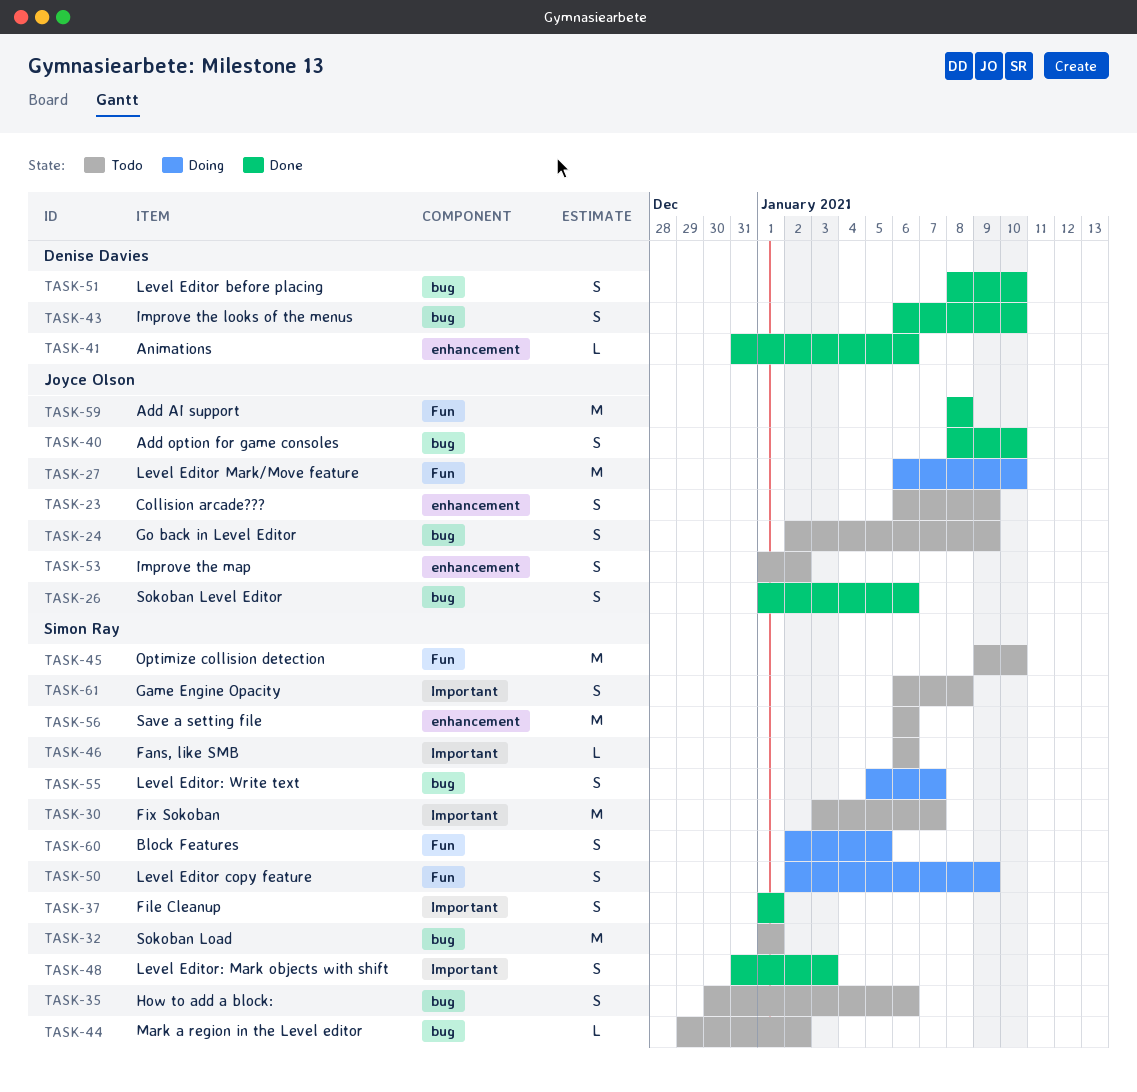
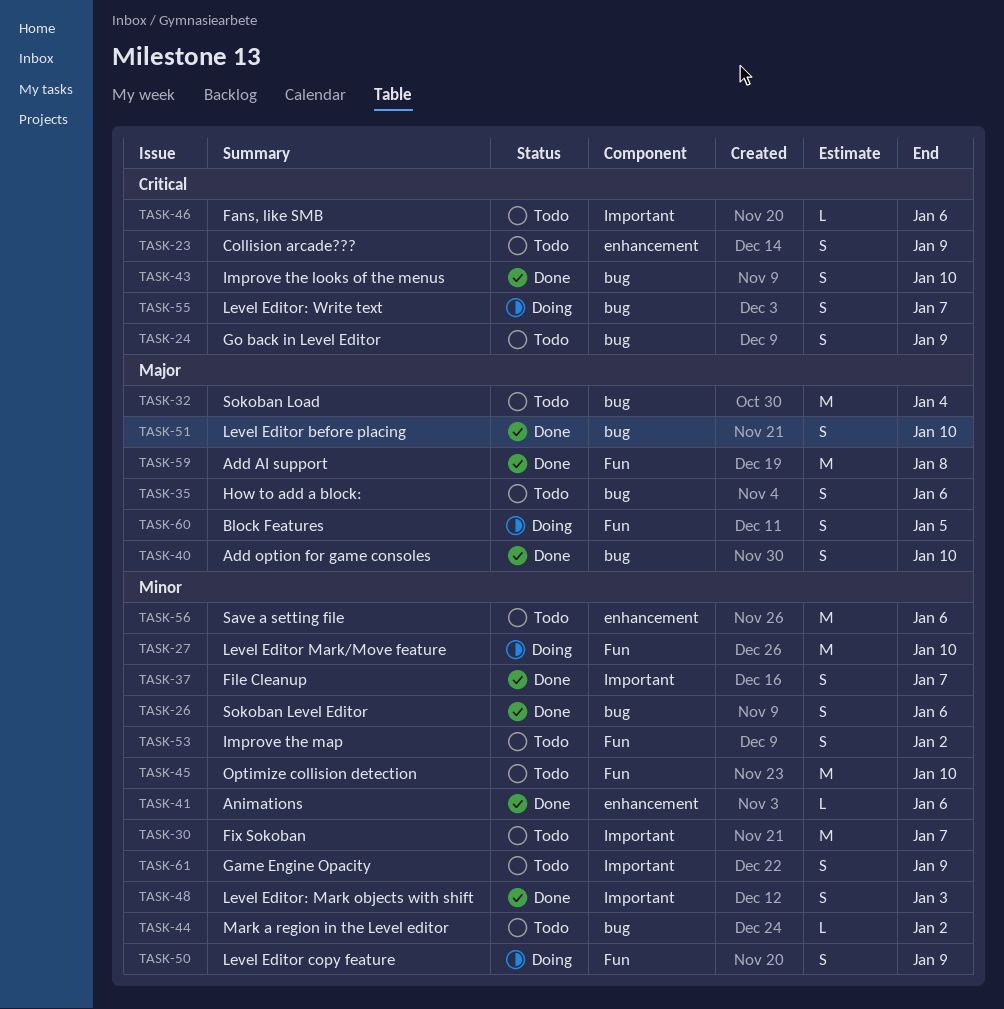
TASK-32, due: Jan 1 -> Jan 4
TASK-37, due: Jan 1 -> Jan 7
TASK-53, label: enhancement -> Fun
TASK-61, due: Jan 8 -> Jan 9

